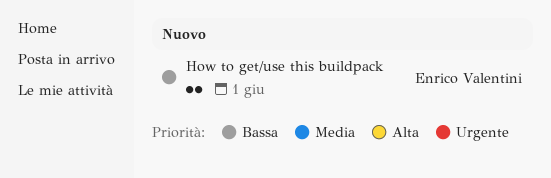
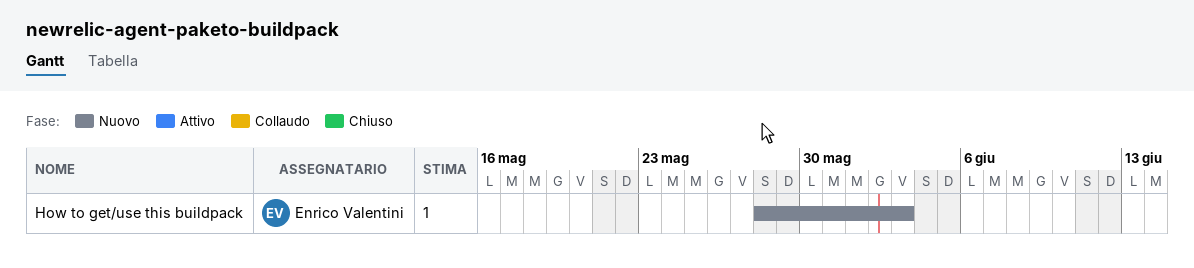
How to get/use this buildpack, estimate: 2 -> 1
How to get/use this buildpack, due: Jun 1 -> Jun 3

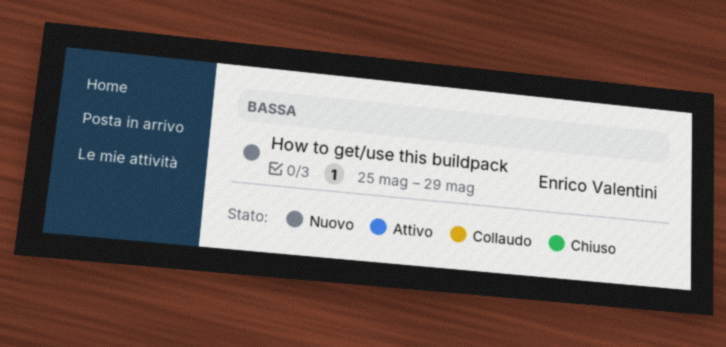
How to get/use this buildpack, start: May 28 -> May 25
How to get/use this buildpack, due: Jun 3 -> May 29

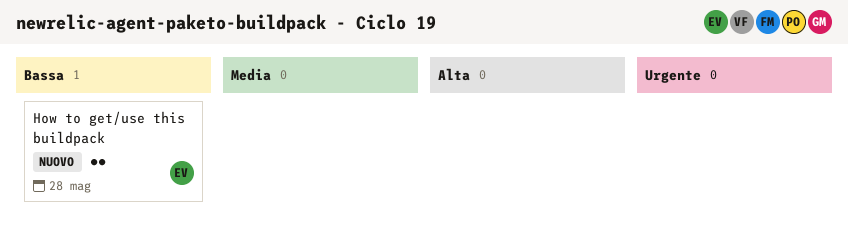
How to get/use this buildpack, estimate: 1 -> 2
How to get/use this buildpack, due: May 29 -> May 28

